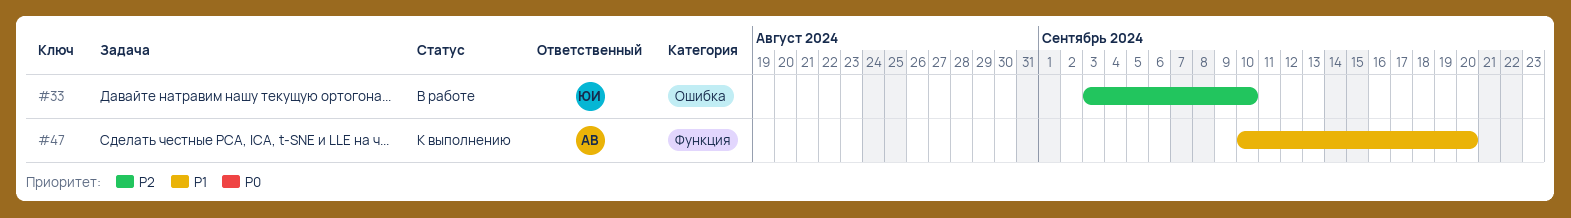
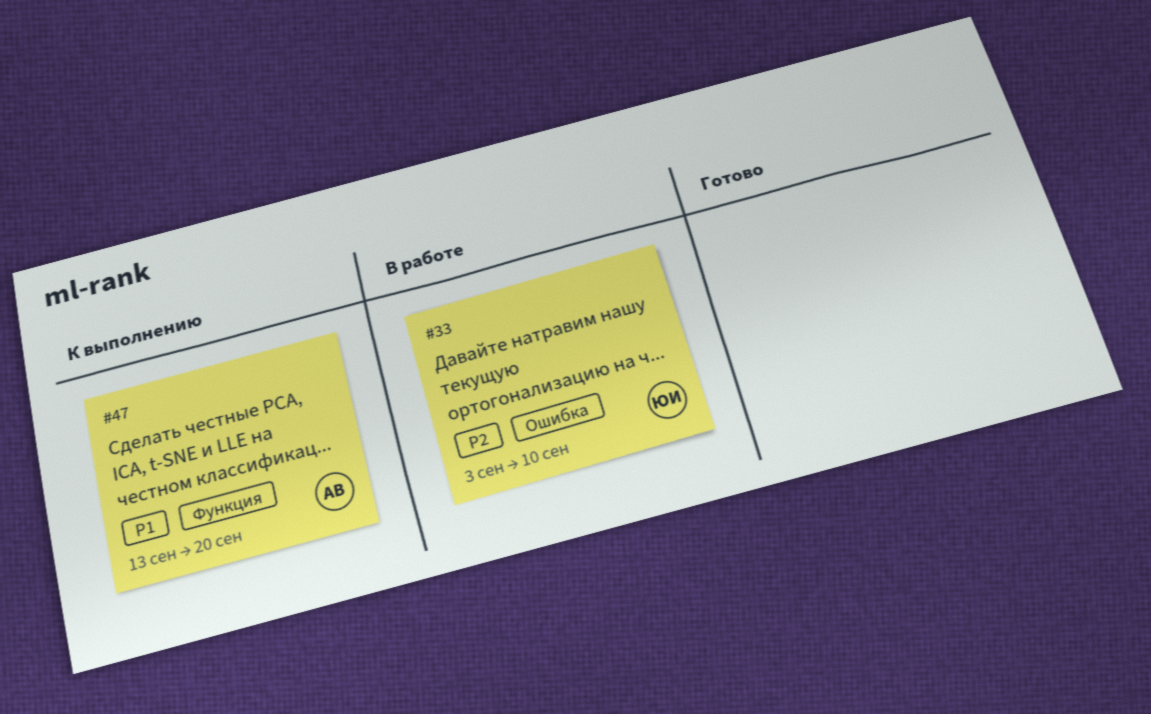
#47, start: Sep 10 -> Sep 13

